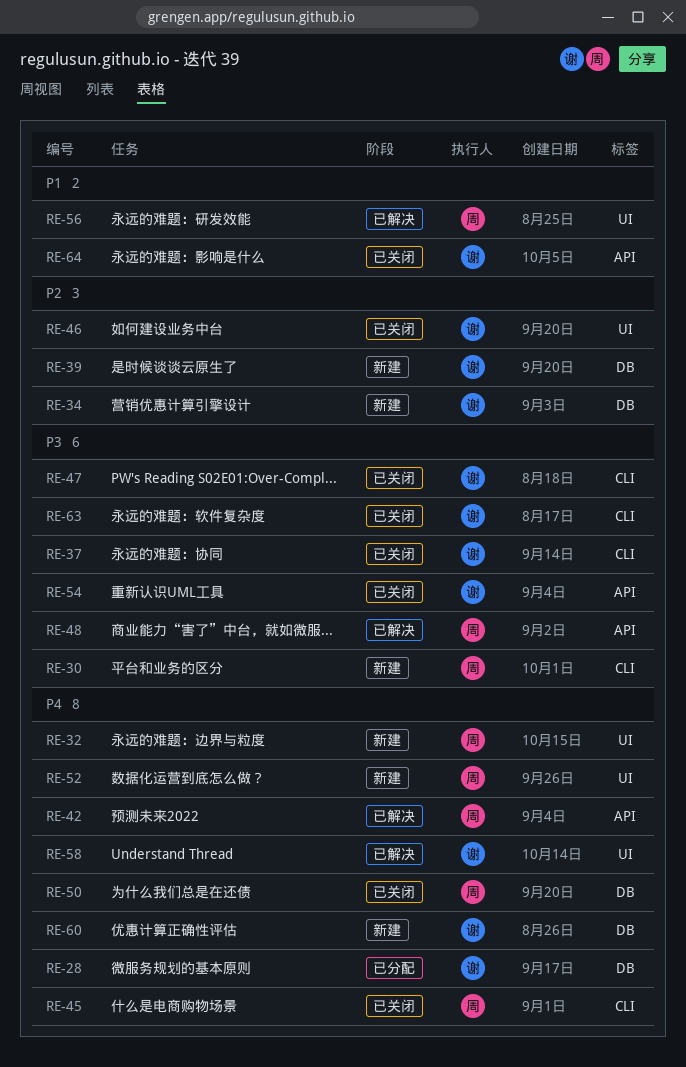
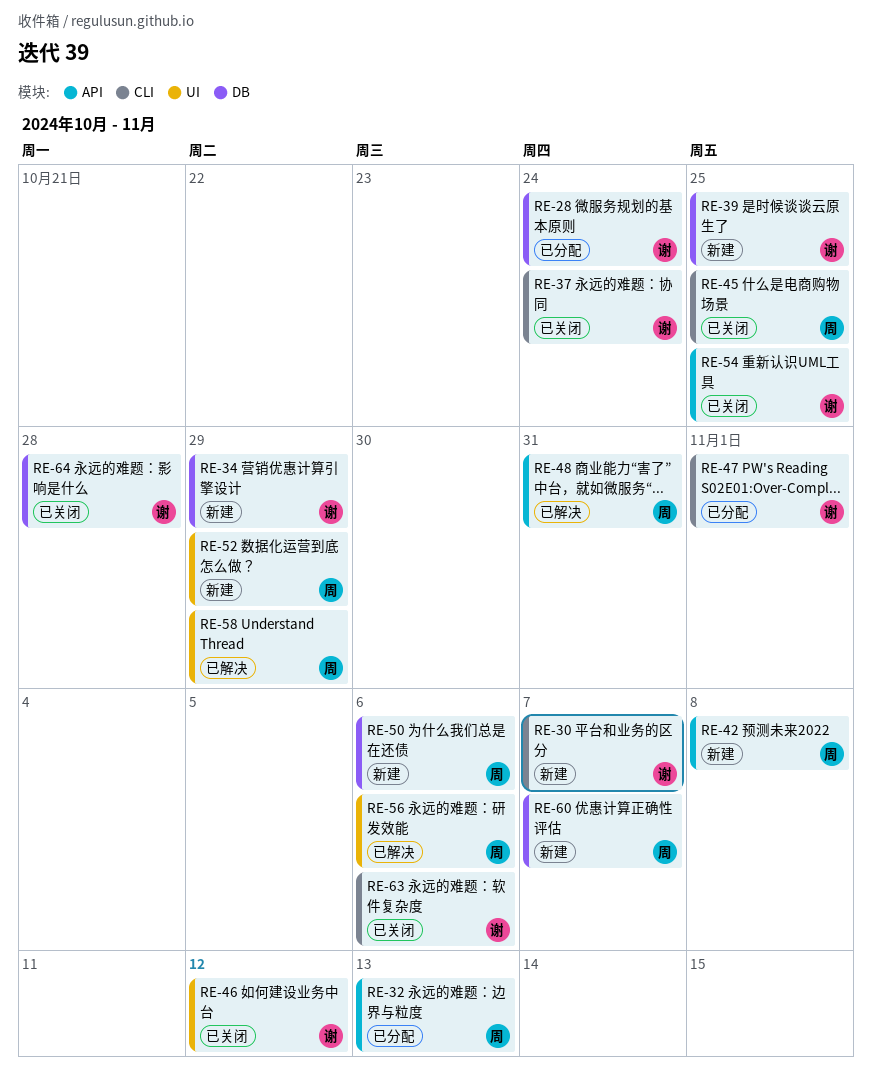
RE-30, owner: 周 -> 谢
RE-32, status: 新建 -> 已分配
RE-32, label: UI -> API
RE-42, status: 已解决 -> 新建
RE-47, status: 已关闭 -> 已分配
RE-50, status: 已关闭 -> 新建
RE-58, owner: 谢 -> 周
RE-60, owner: 谢 -> 周
RE-64, label: API -> DB

